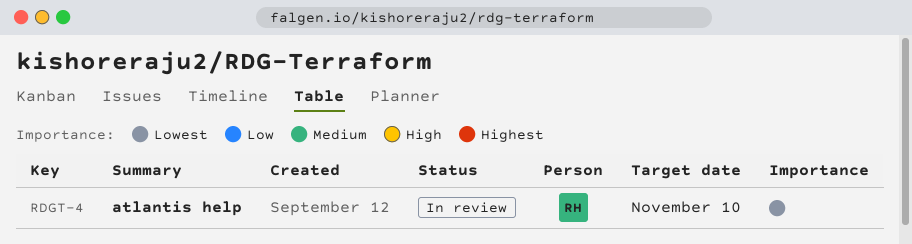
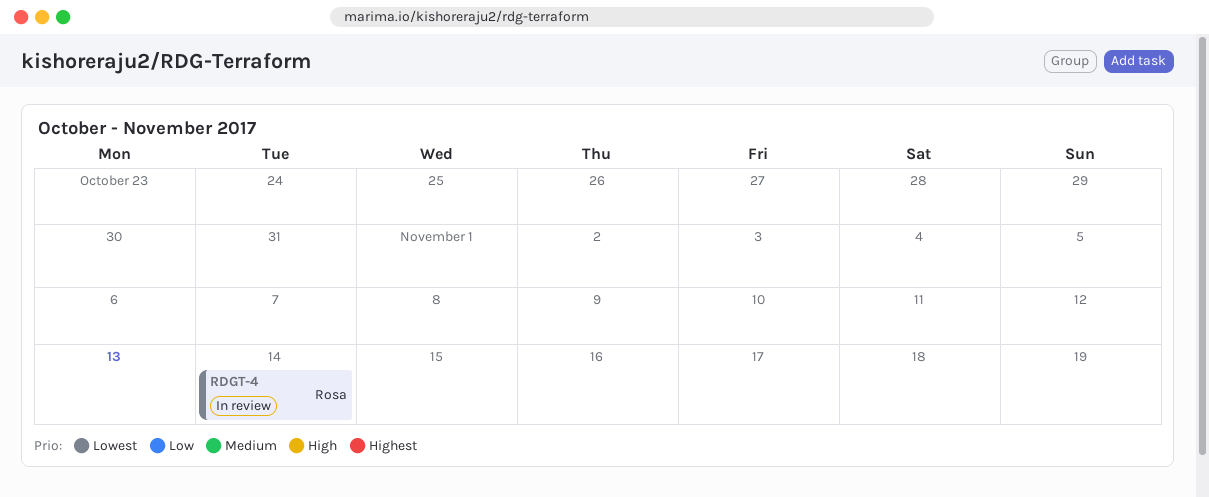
RDGT-4, due: Nov 10 -> Nov 14

